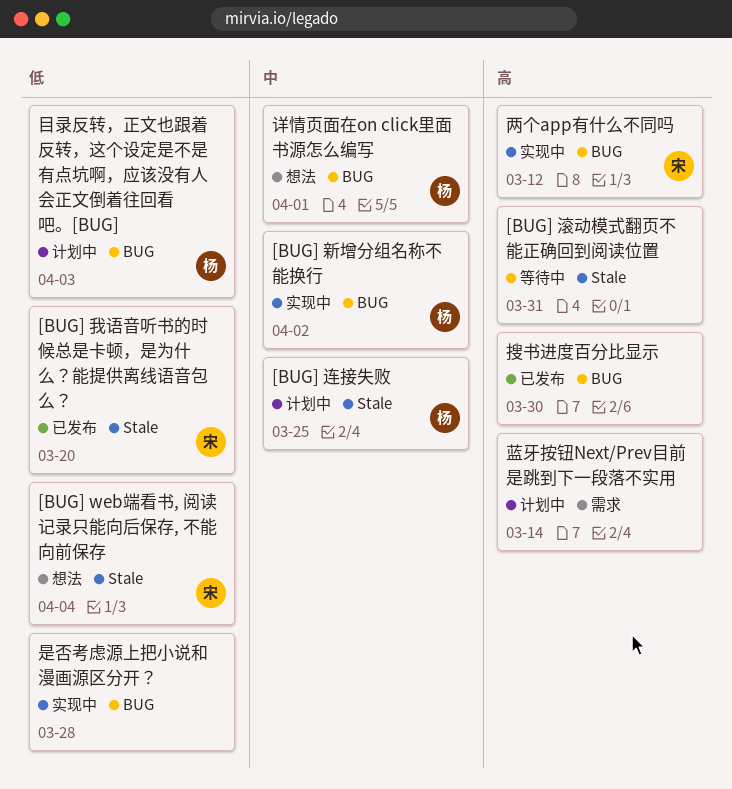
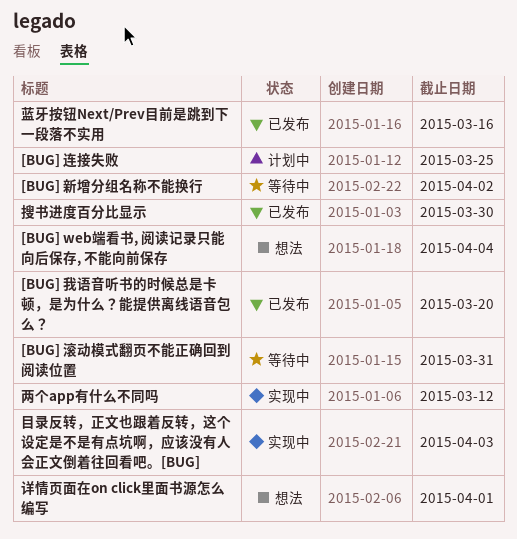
[BUG] 新增分组名称不能换行, status: 实现中 -> 等待中
是否考虑源上把小说和漫画源区分开？: present -> none
目录反转，正文也跟着反转，这个设定是不是有点坑啊，应该没有人会正文倒着往回看吧。[BUG], status: 计划中 -> 实现中
蓝牙按钮Next/Prev目前是跳到下一段落不实用, status: 计划中 -> 已发布
蓝牙按钮Next/Prev目前是跳到下一段落不实用, due: Mar 14 -> Mar 16

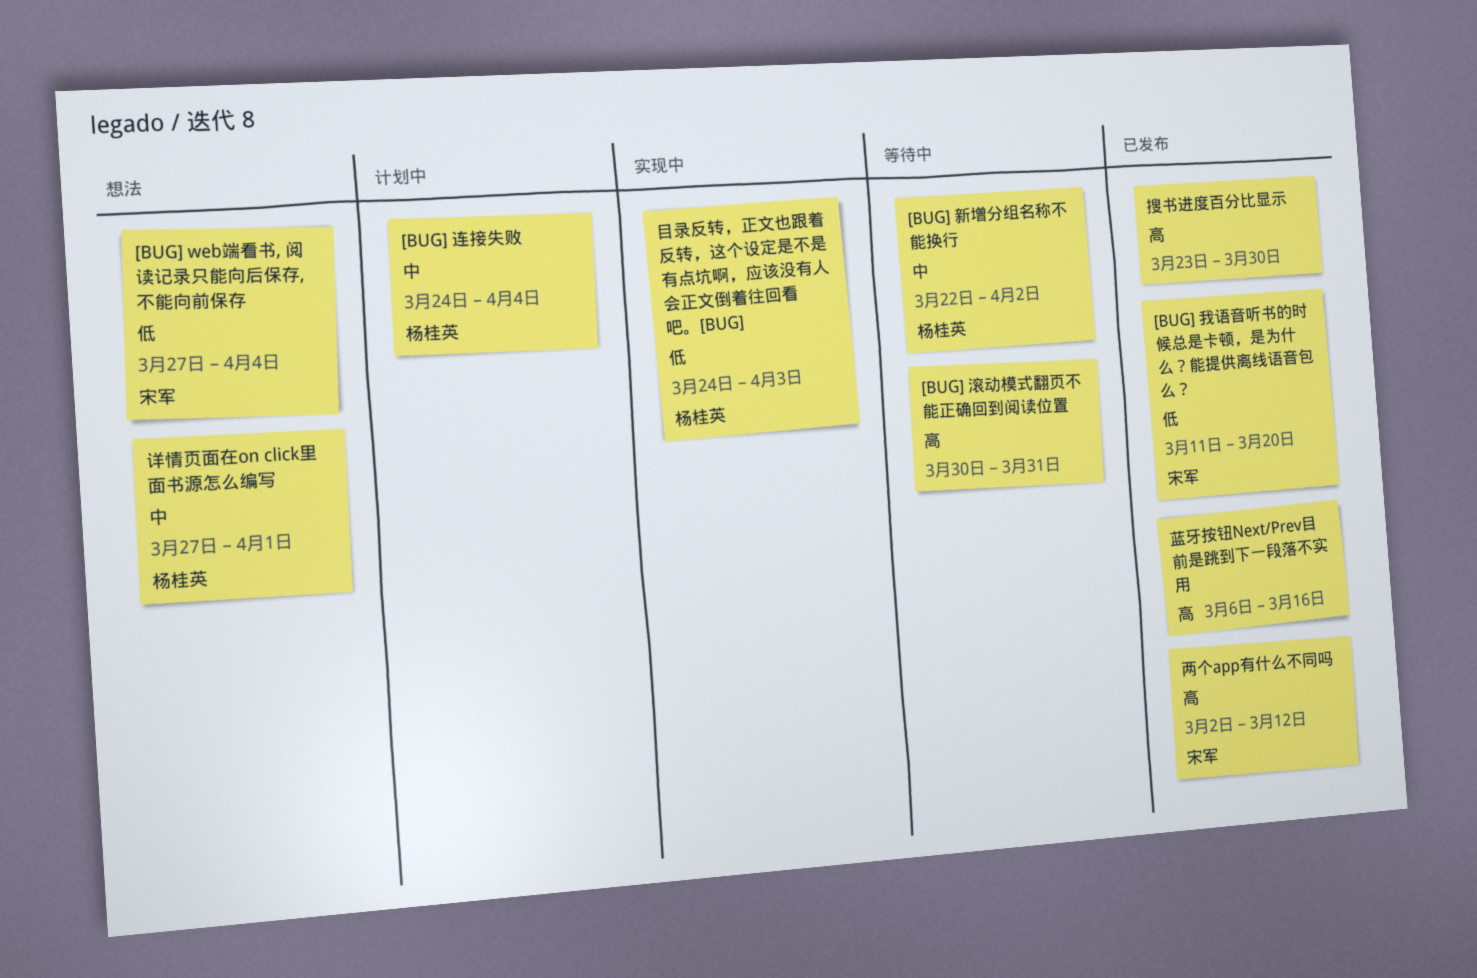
[BUG] 连接失败, due: Mar 25 -> Apr 4
两个app有什么不同吗, status: 实现中 -> 已发布

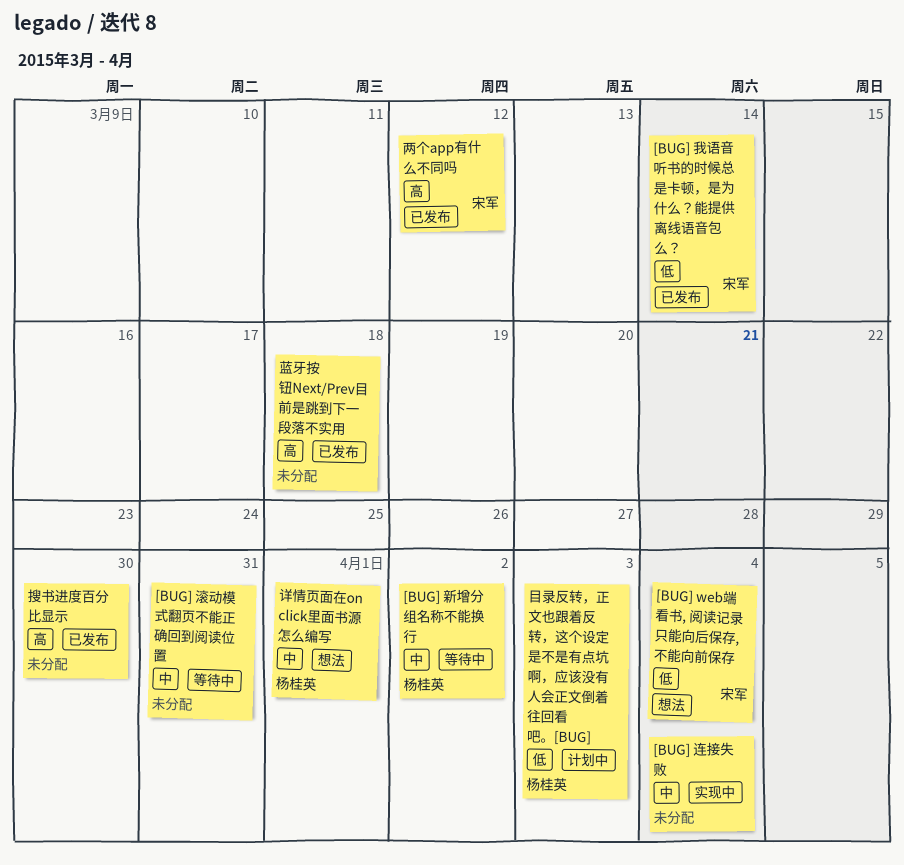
[BUG] 我语音听书的时候总是卡顿，是为什么？能提供离线语音包么？, due: Mar 20 -> Mar 14
[BUG] 滚动模式翻页不能正确回到阅读位置, priority: 高 -> 中
[BUG] 连接失败, status: 计划中 -> 实现中
[BUG] 连接失败, owner: 杨桂英 -> none
目录反转，正文也跟着反转，这个设定是不是有点坑啊，应该没有人会正文倒着往回看吧。[BUG], status: 实现中 -> 计划中
蓝牙按钮Next/Prev目前是跳到下一段落不实用, due: Mar 16 -> Mar 18

